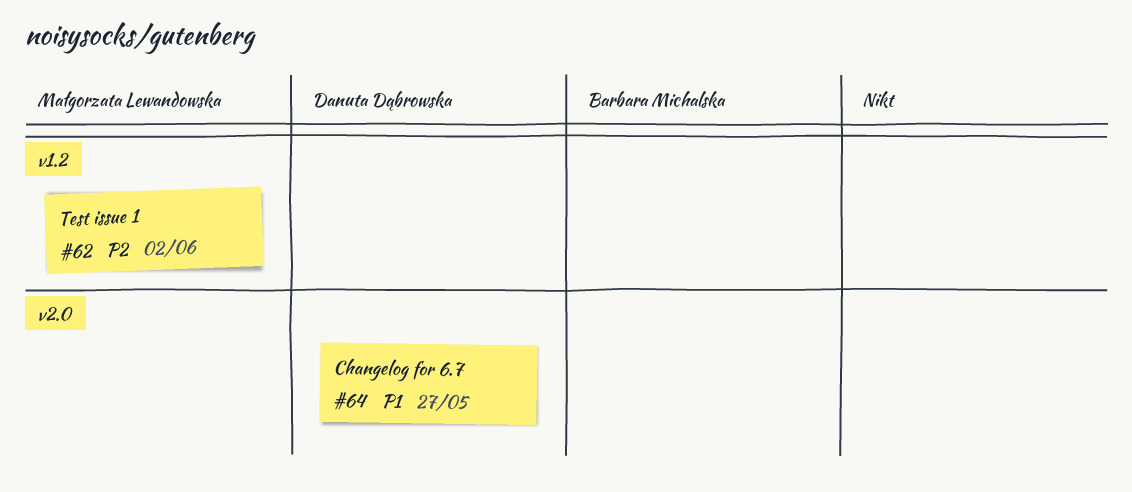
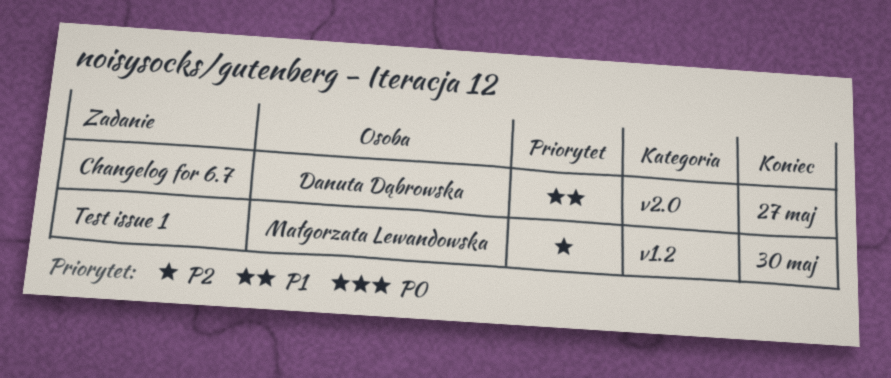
Test issue 1, due: Jun 2 -> May 30

